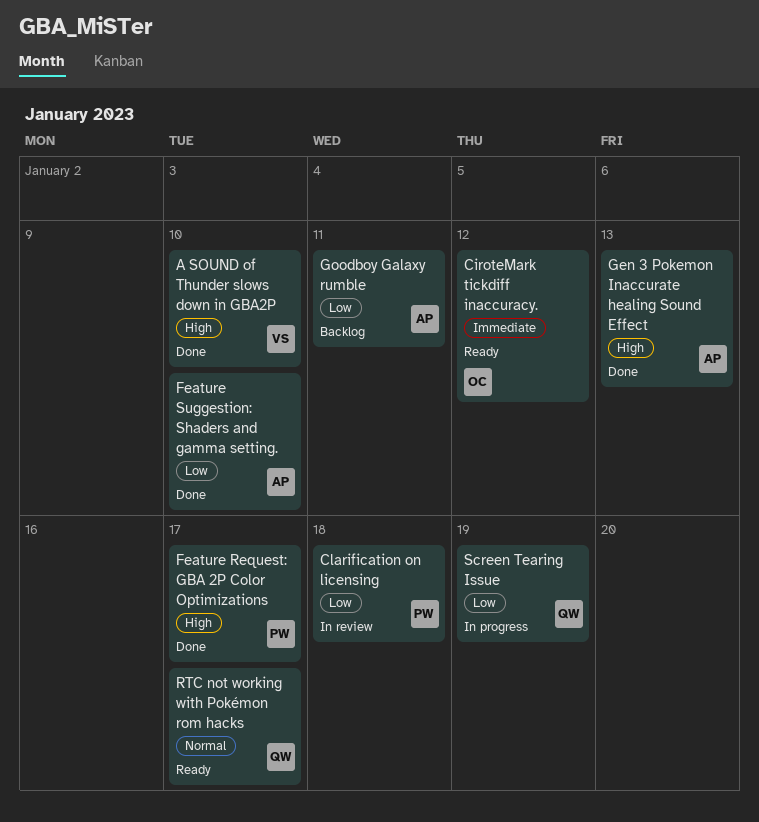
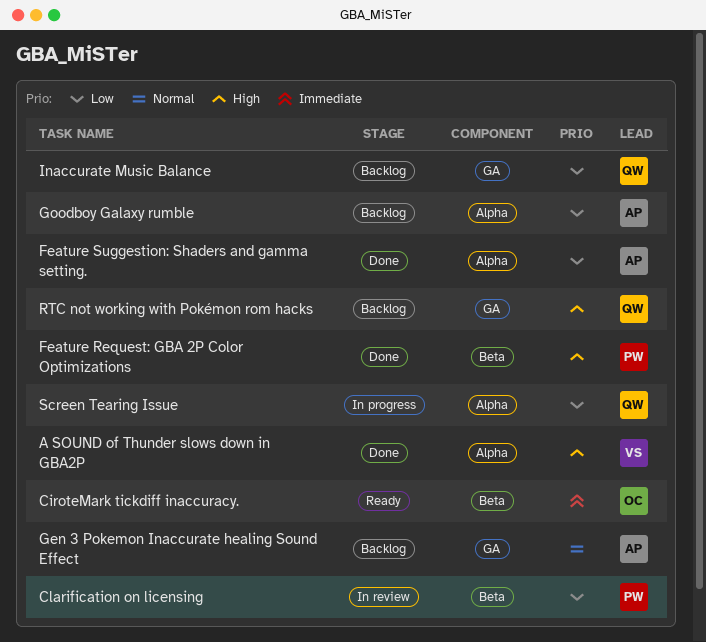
Gen 3 Pokemon Inaccurate healing Sound Effect, status: Done -> Backlog
Gen 3 Pokemon Inaccurate healing Sound Effect, priority: High -> Normal
Inaccurate Music Balance: none -> present
RTC not working with Pokémon rom hacks, status: Ready -> Backlog
RTC not working with Pokémon rom hacks, priority: Normal -> High

